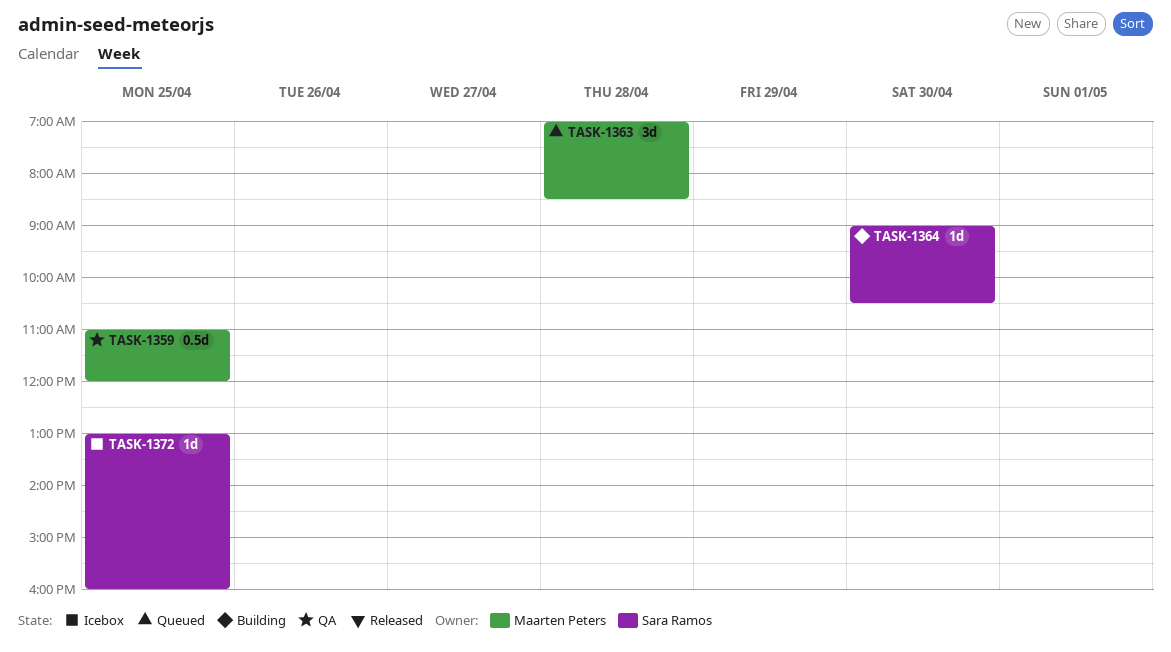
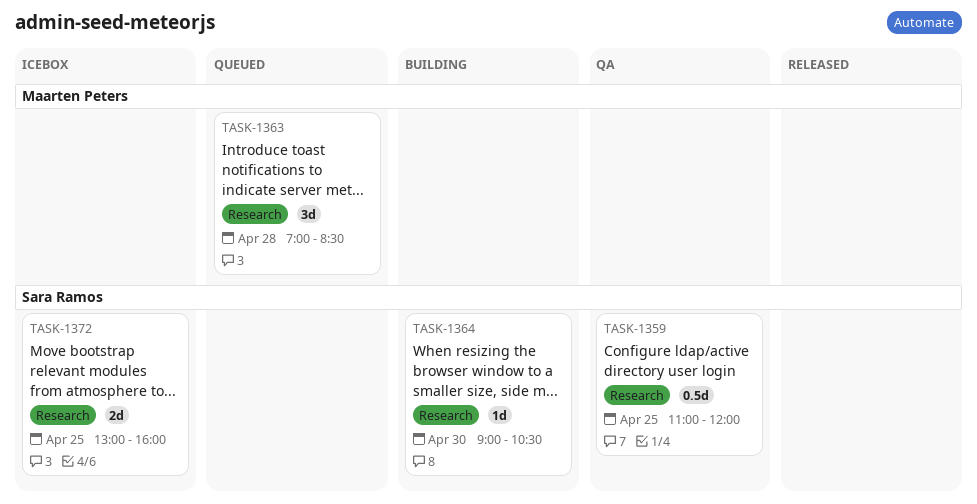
TASK-1359, owner: Maarten Peters -> Sara Ramos
TASK-1372, estimate: 1d -> 2d

